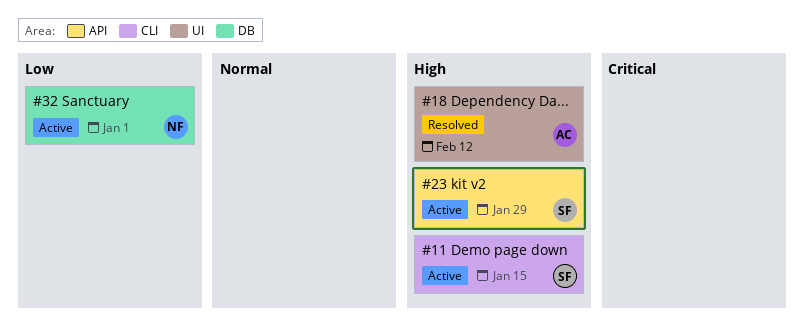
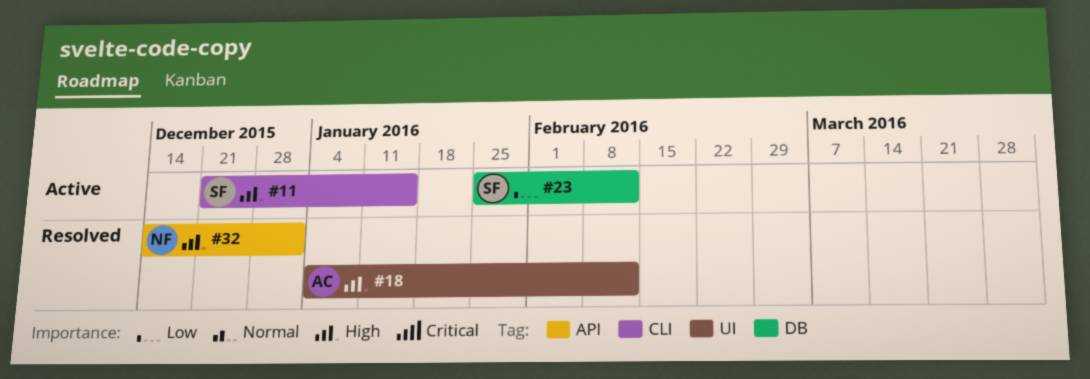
#23, priority: High -> Low
#23, label: API -> DB
#23, due: Jan 29 -> Feb 12
#32, status: Active -> Resolved
#32, priority: Low -> High
#32, label: DB -> API

